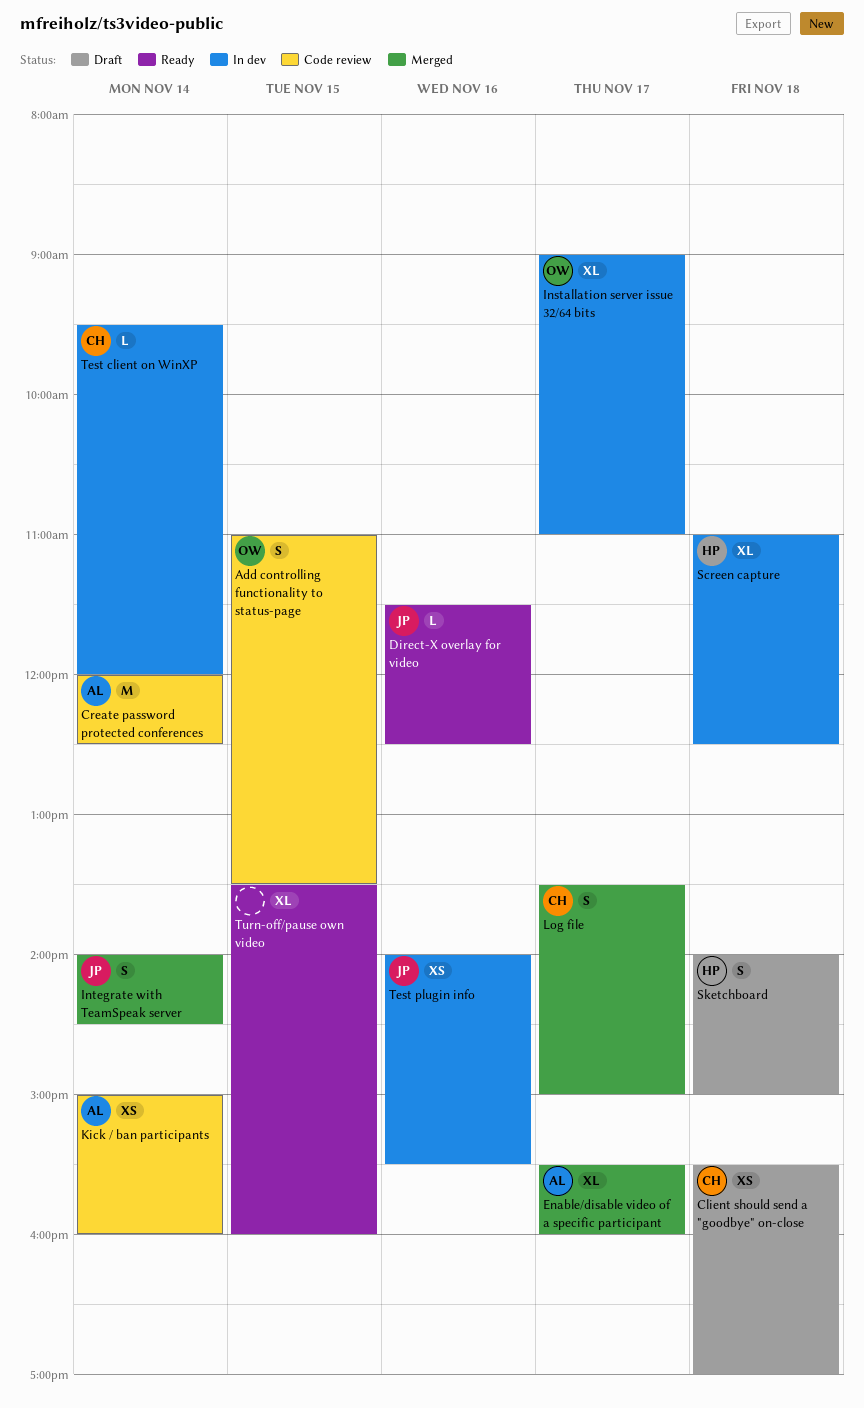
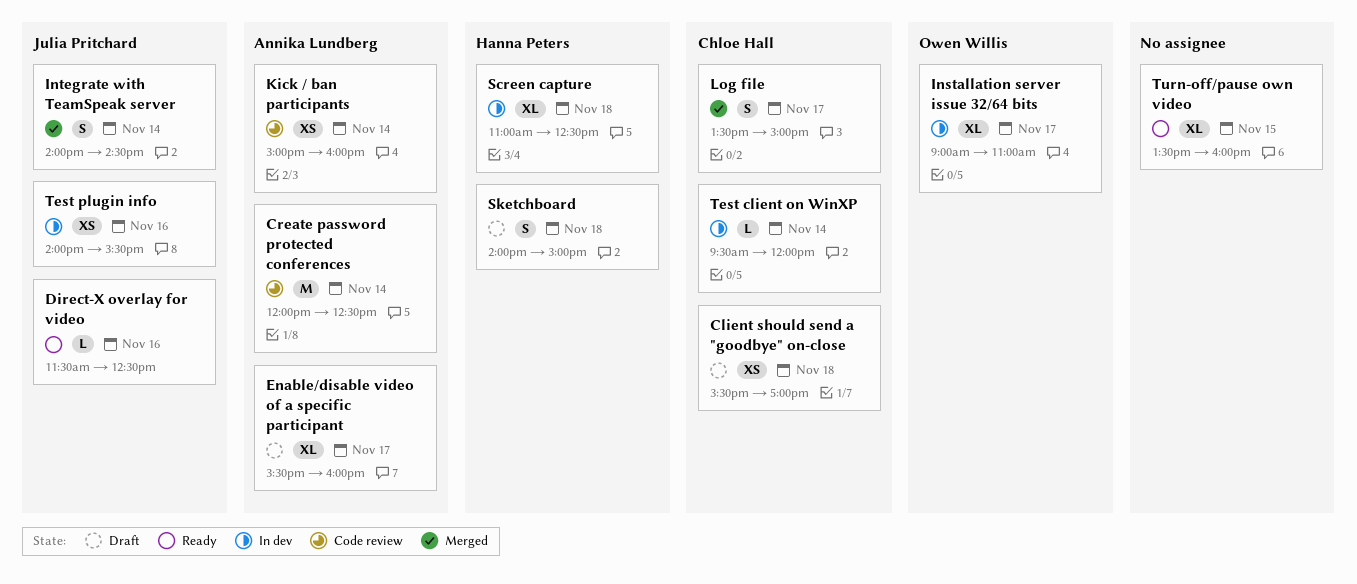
Add controlling functionality to status-page: present -> none
Enable/disable video of a specific participant, status: Merged -> Draft

